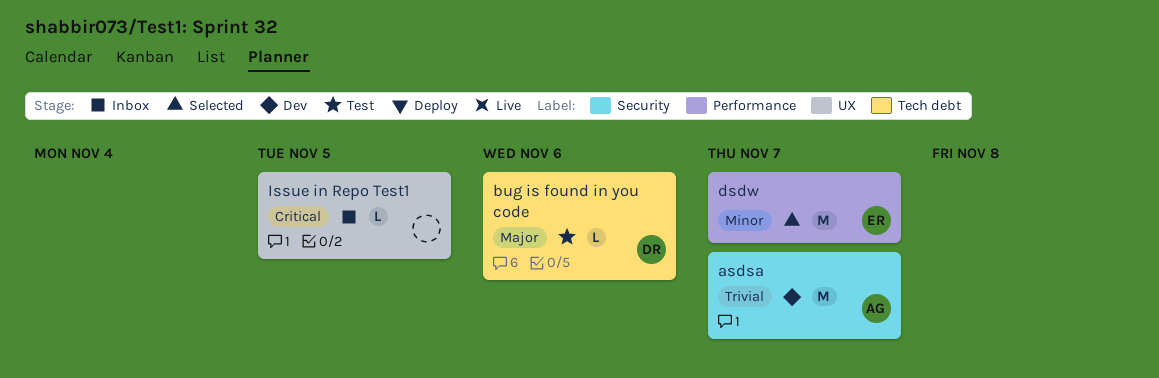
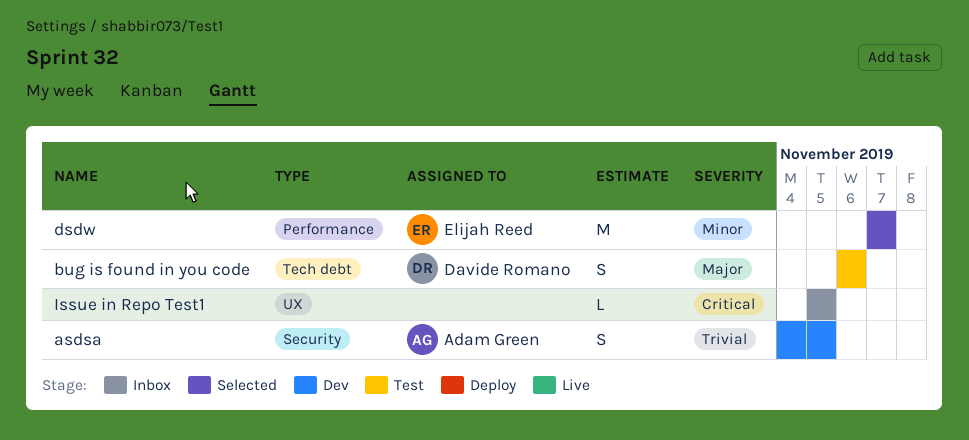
asdsa, estimate: M -> S
asdsa, due: Nov 7 -> Nov 5
bug is found in you code, estimate: L -> S

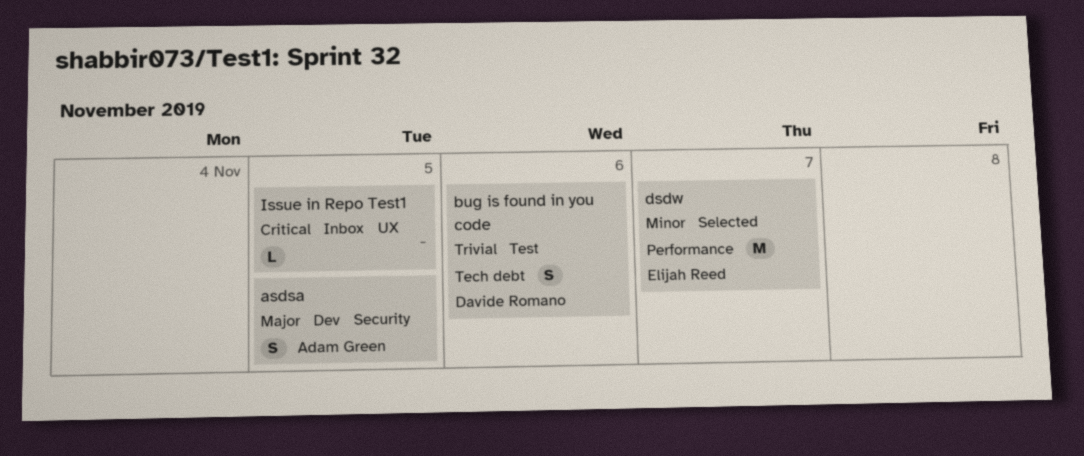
asdsa, priority: Trivial -> Major
bug is found in you code, priority: Major -> Trivial

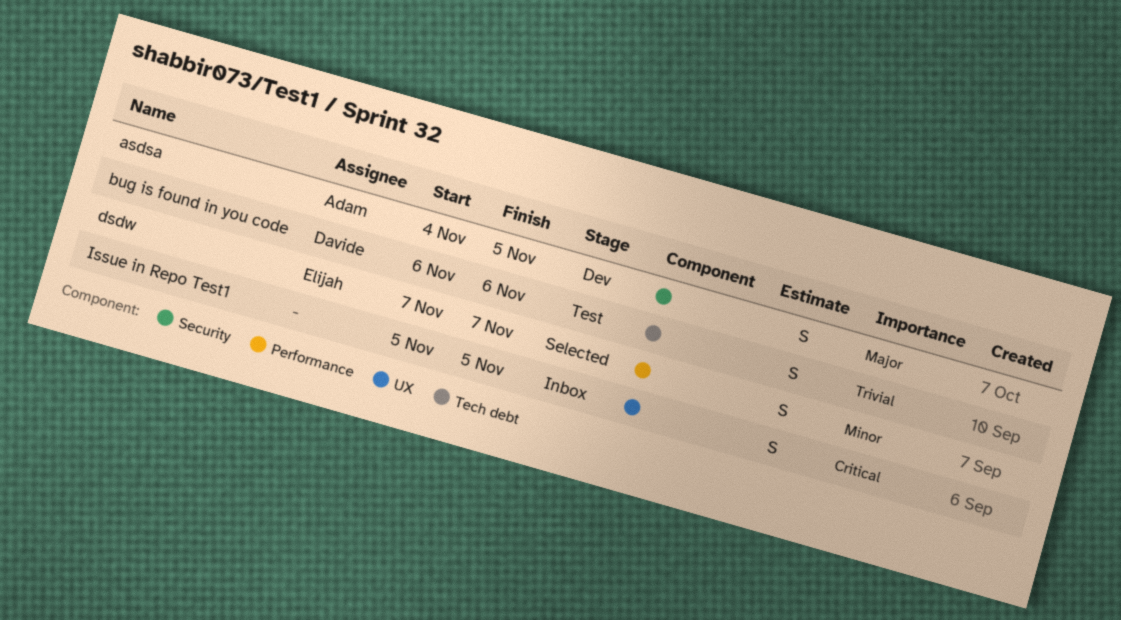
dsdw, estimate: M -> S
Issue in Repo Test1, estimate: L -> S

